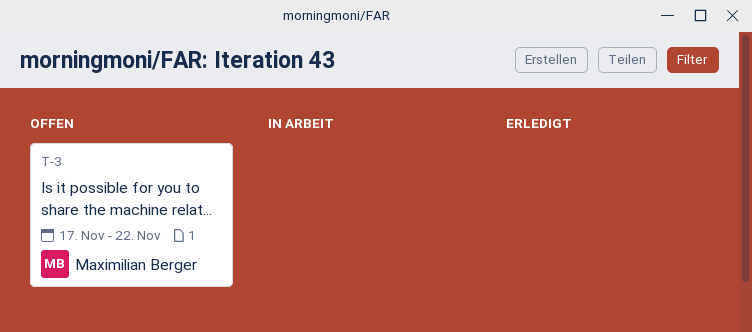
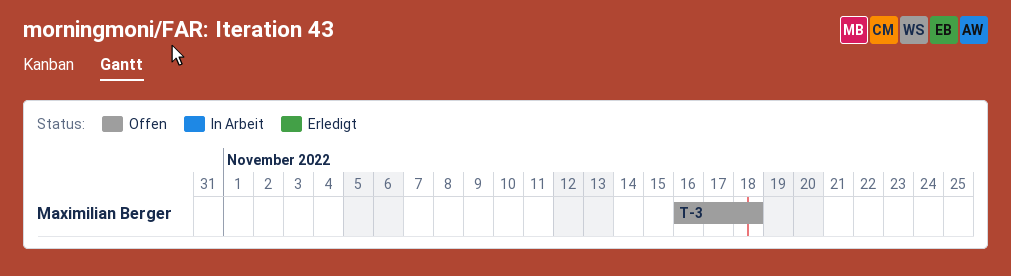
T-3, start: Nov 17 -> Nov 16
T-3, due: Nov 22 -> Nov 18

